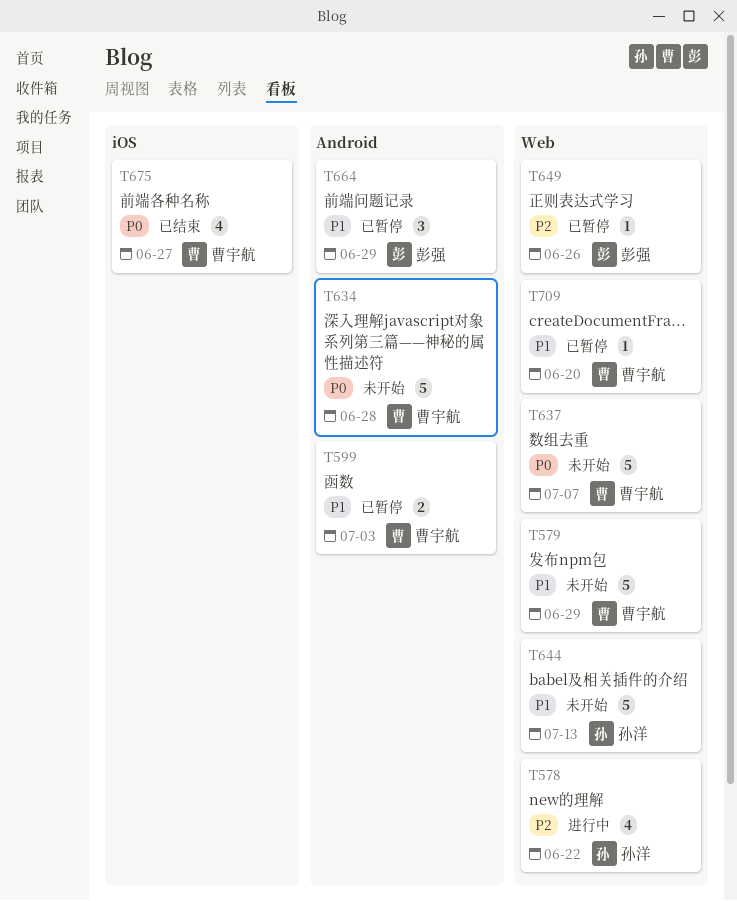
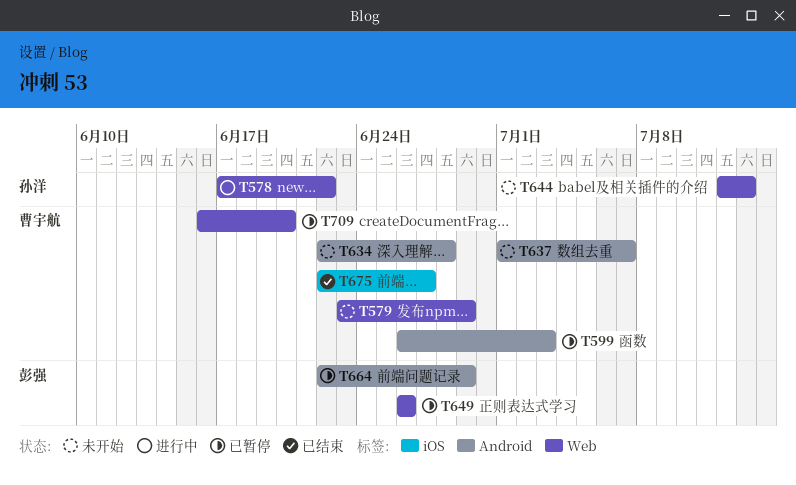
T637, label: Web -> Android

